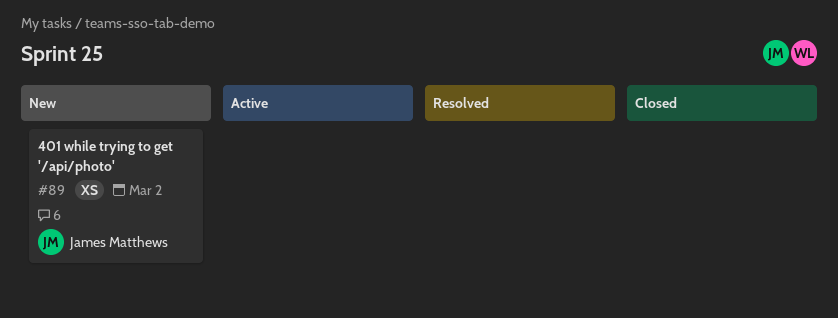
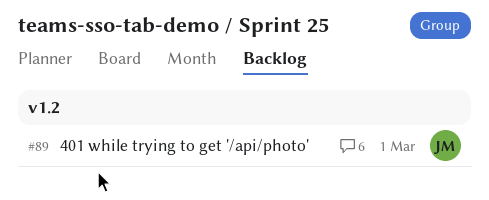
#89, due: Mar 2 -> Mar 1

